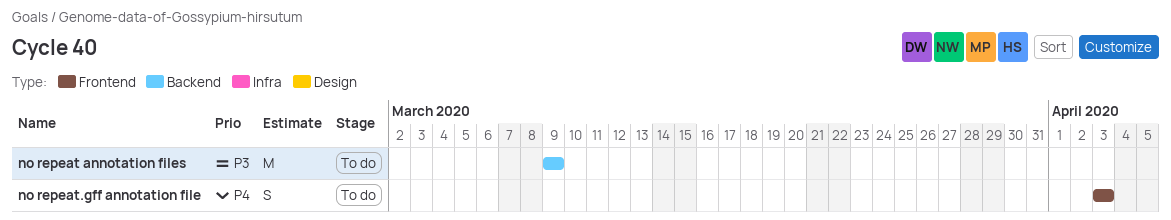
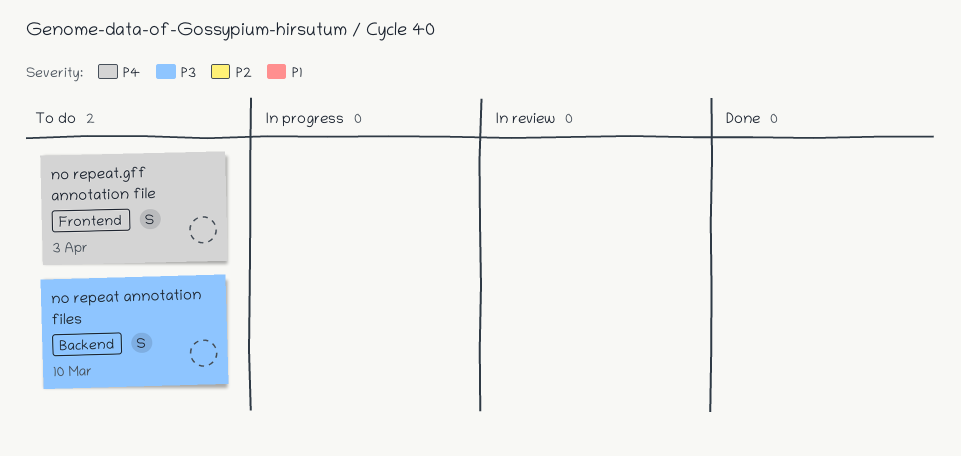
no repeat annotation files, estimate: M -> S
no repeat annotation files, due: Mar 9 -> Mar 10

